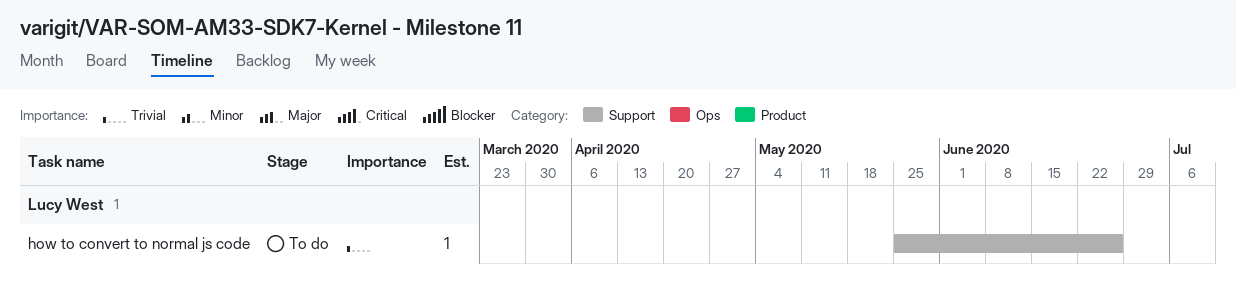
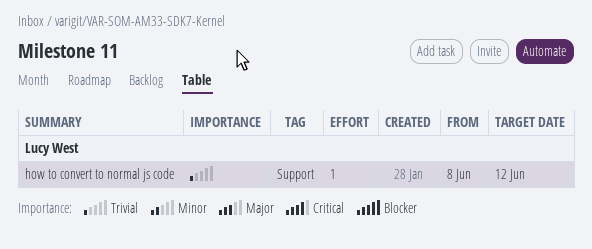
how to convert to normal js code, start: May 25 -> Jun 8
how to convert to normal js code, due: Jun 26 -> Jun 12

